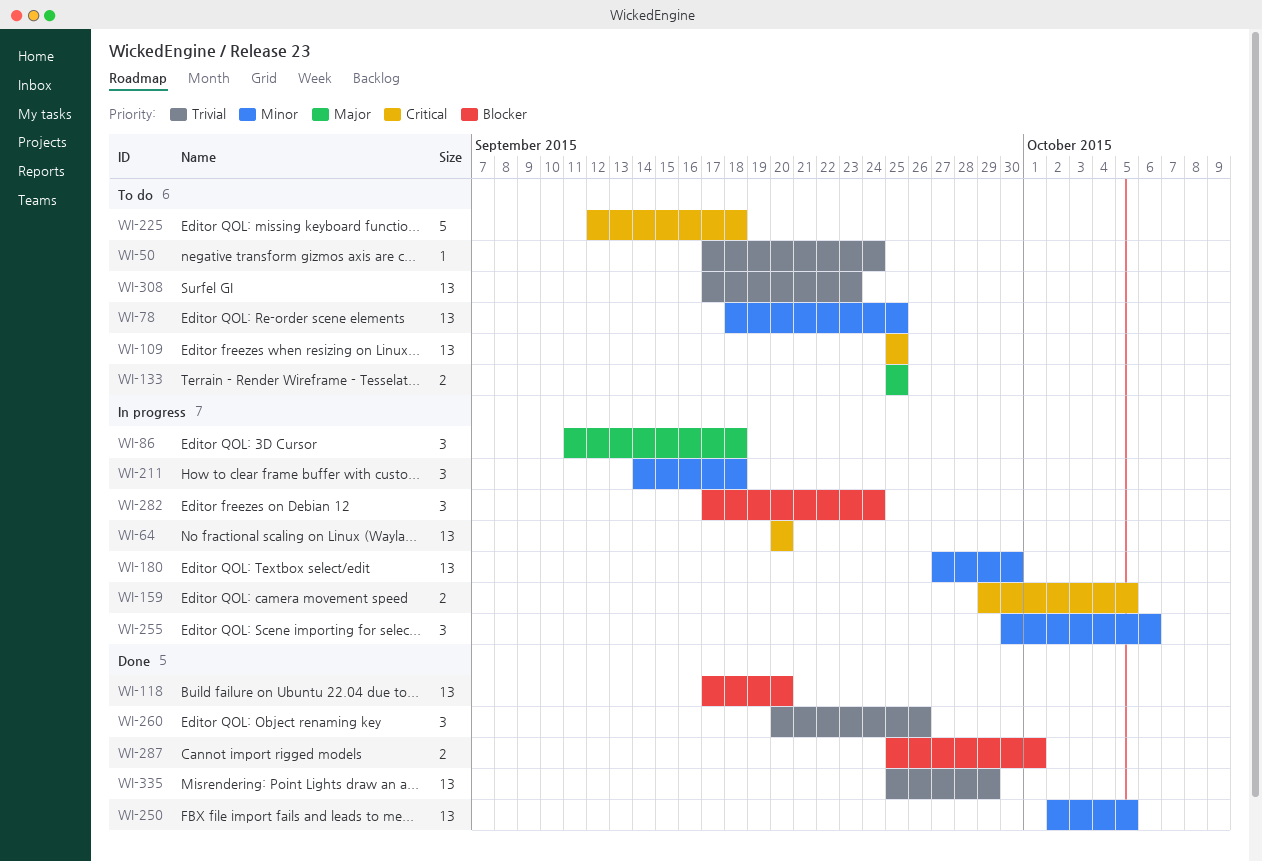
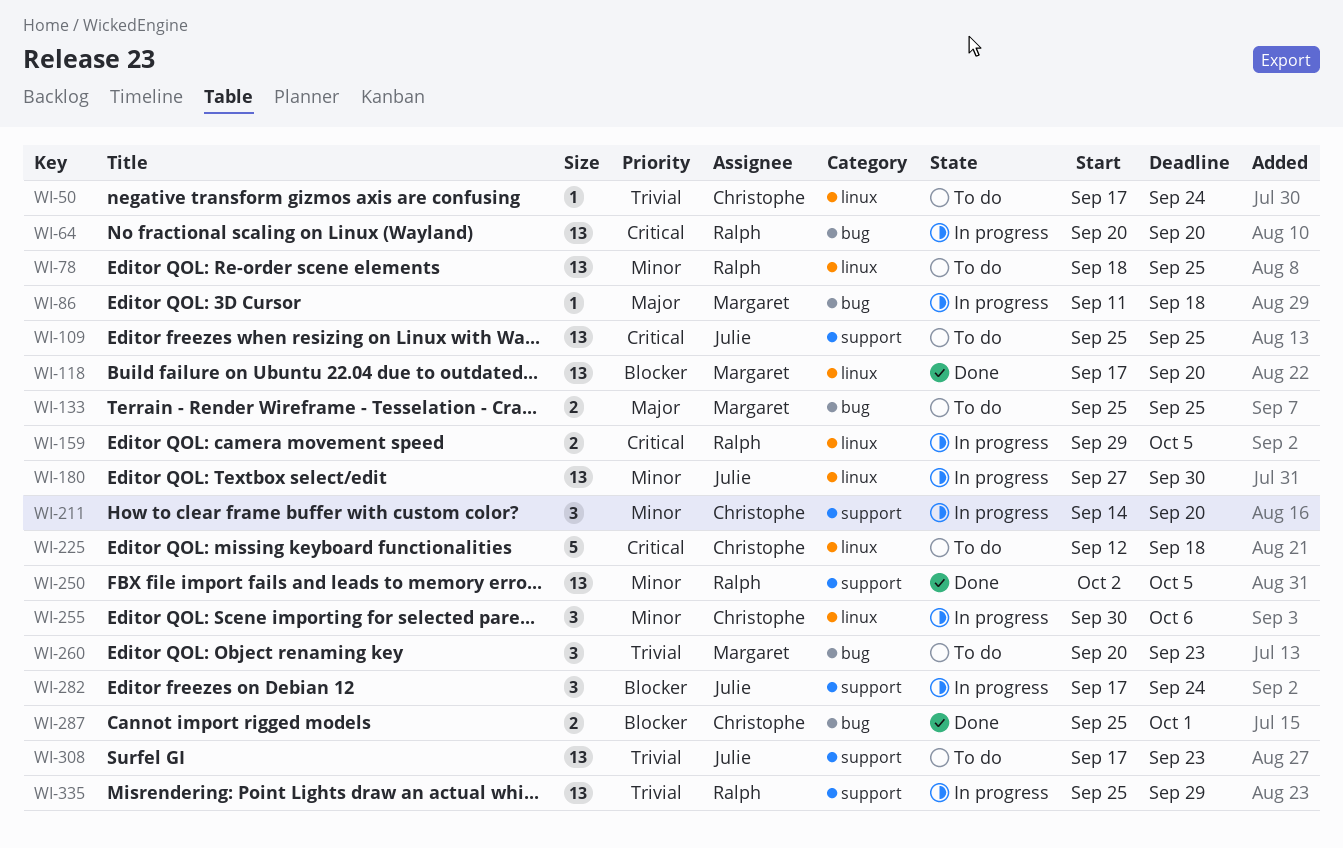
WI-86, estimate: 3 -> 1
WI-211, due: Sep 18 -> Sep 20
WI-260, status: Done -> To do
WI-260, due: Sep 26 -> Sep 23
WI-335, status: Done -> In progress

